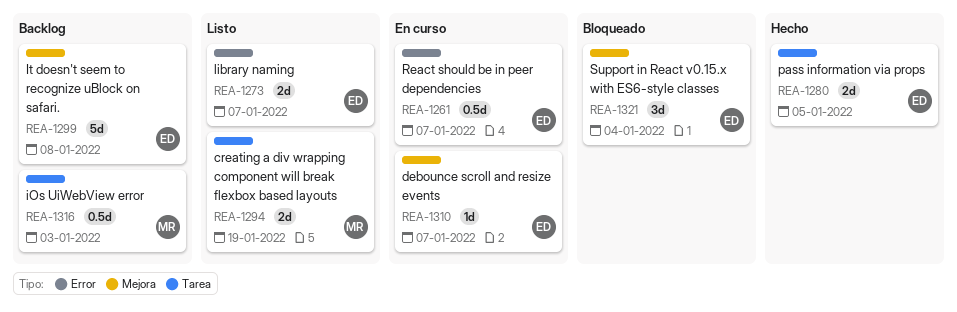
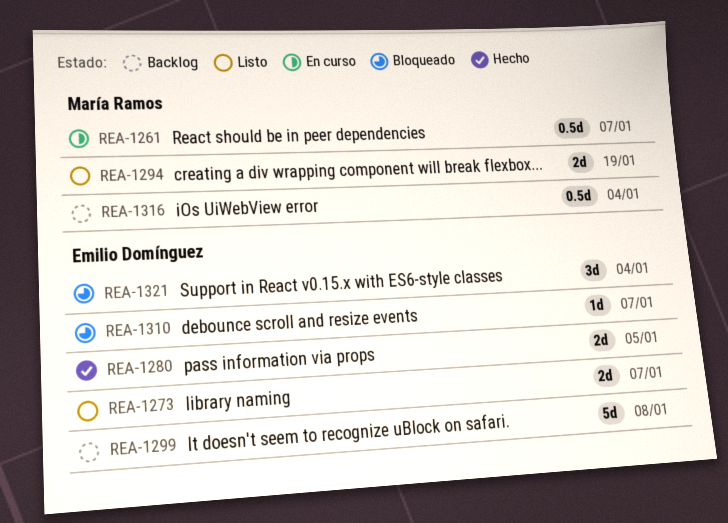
REA-1261, owner: Emilio Domínguez -> María Ramos
REA-1310, status: En curso -> Bloqueado
REA-1316, due: Jan 3 -> Jan 4

